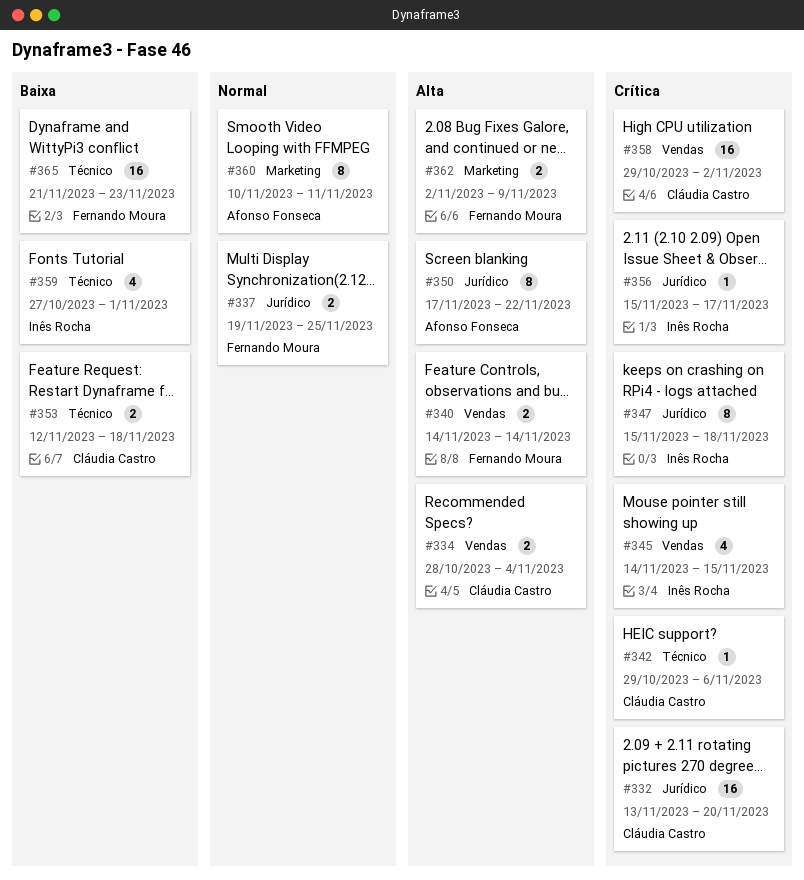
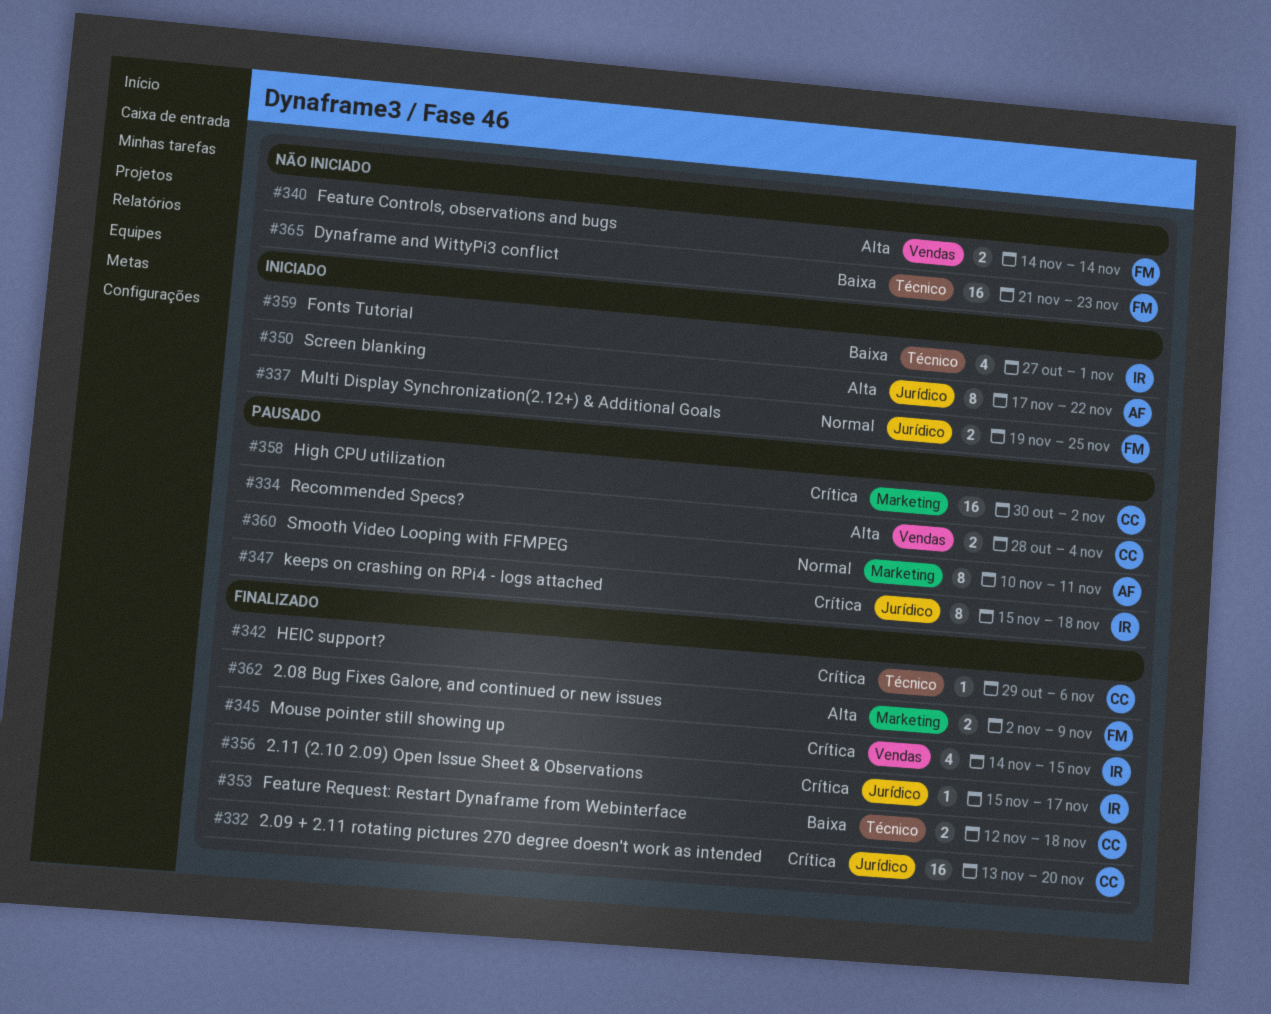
#358, label: Vendas -> Marketing
#358, start: Oct 29 -> Oct 30

